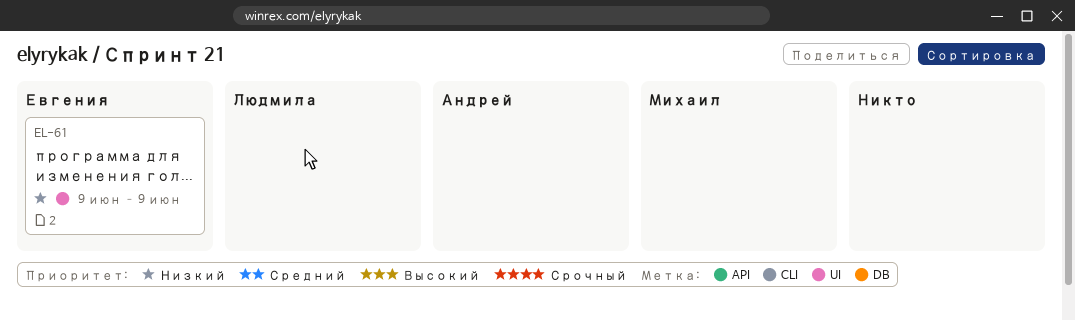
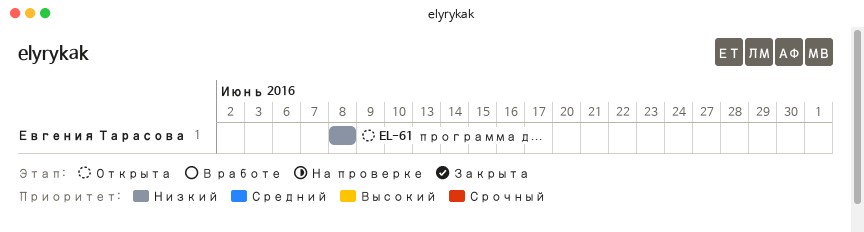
EL-61, start: Jun 9 -> Jun 8
EL-61, due: Jun 9 -> Jun 8

